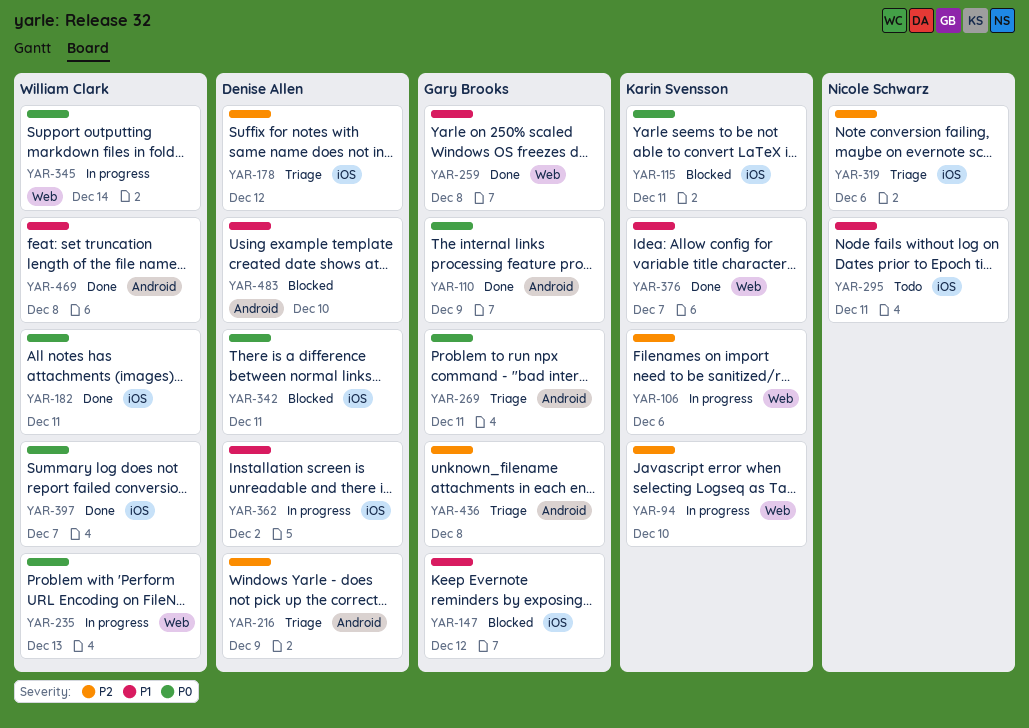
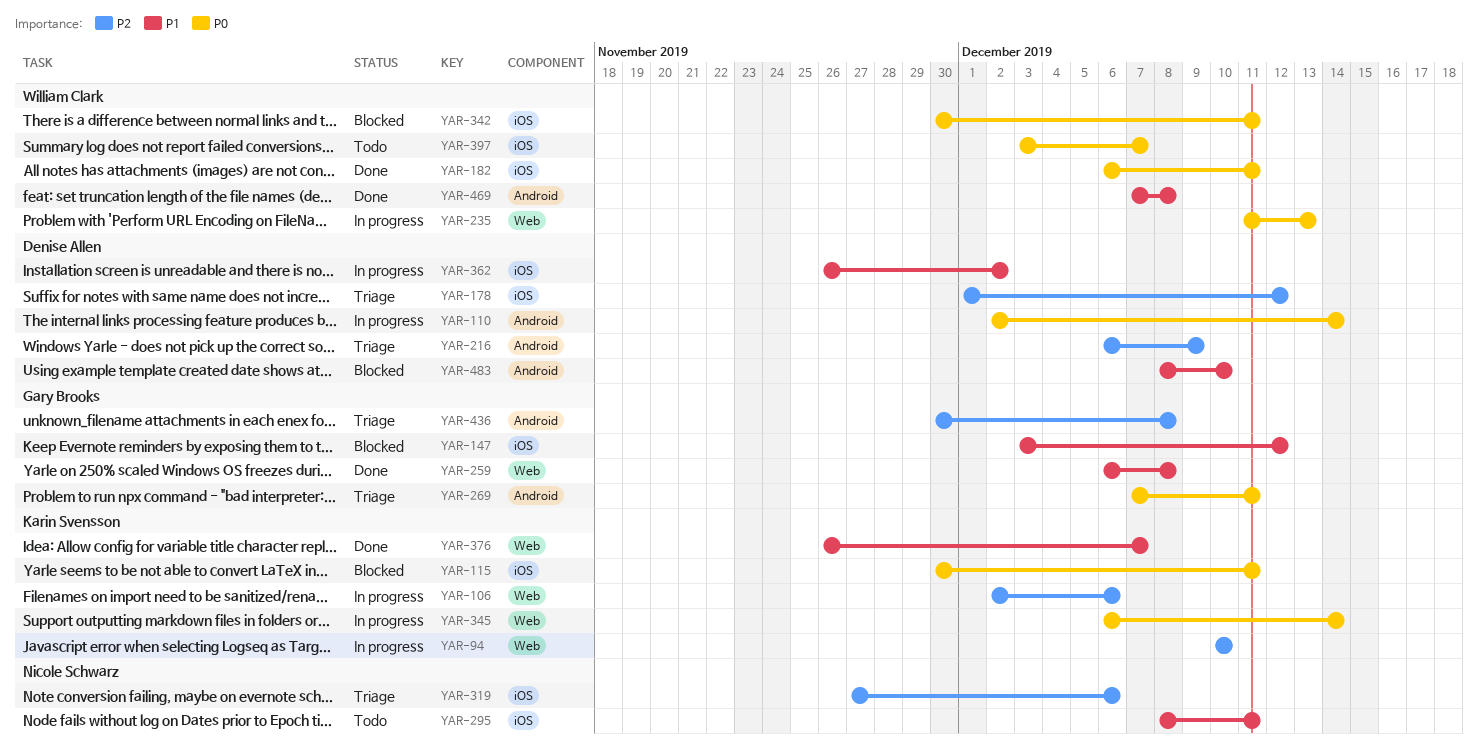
YAR-110, status: Done -> In progress
YAR-110, owner: Gary Brooks -> Denise Allen
YAR-110, due: Dec 9 -> Dec 14
YAR-342, owner: Denise Allen -> William Clark
YAR-345, owner: William Clark -> Karin Svensson
YAR-397, status: Done -> Todo

